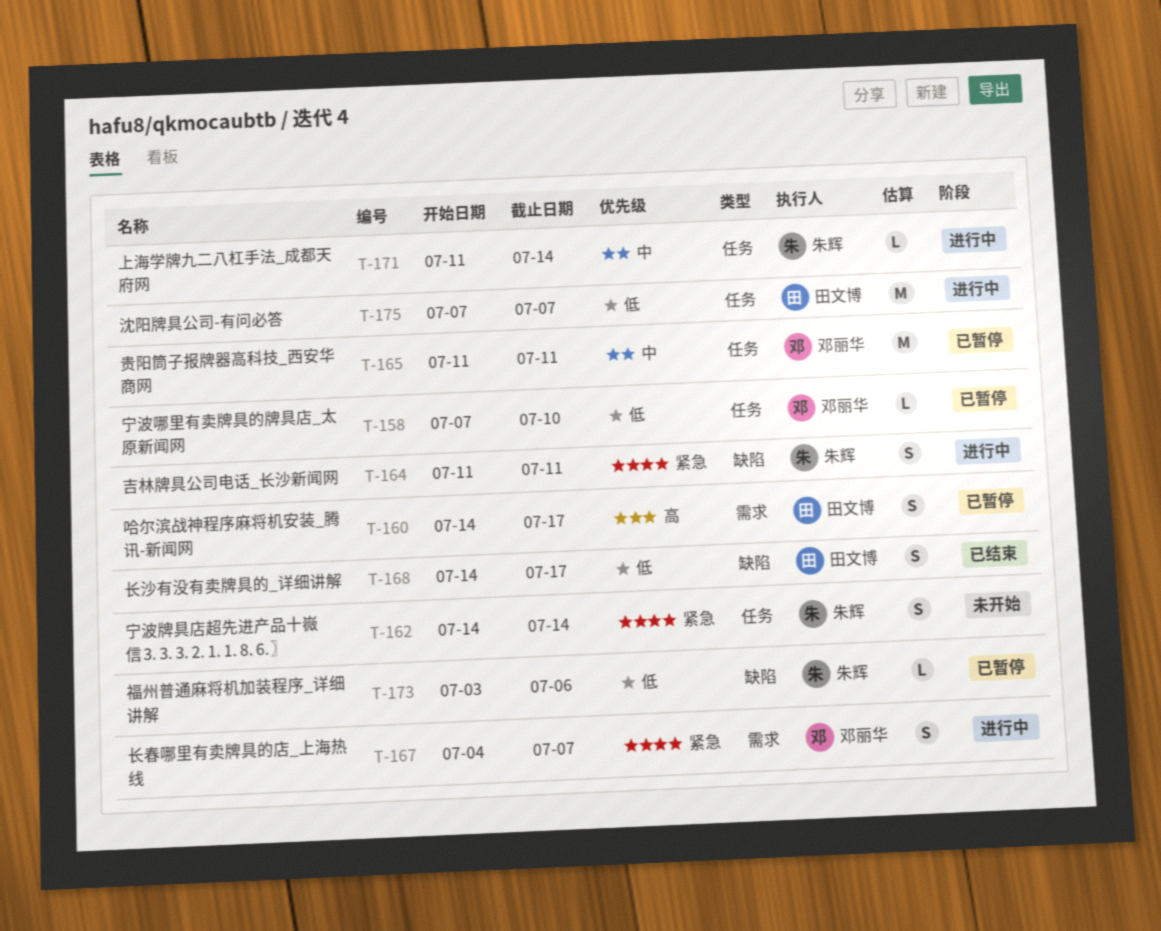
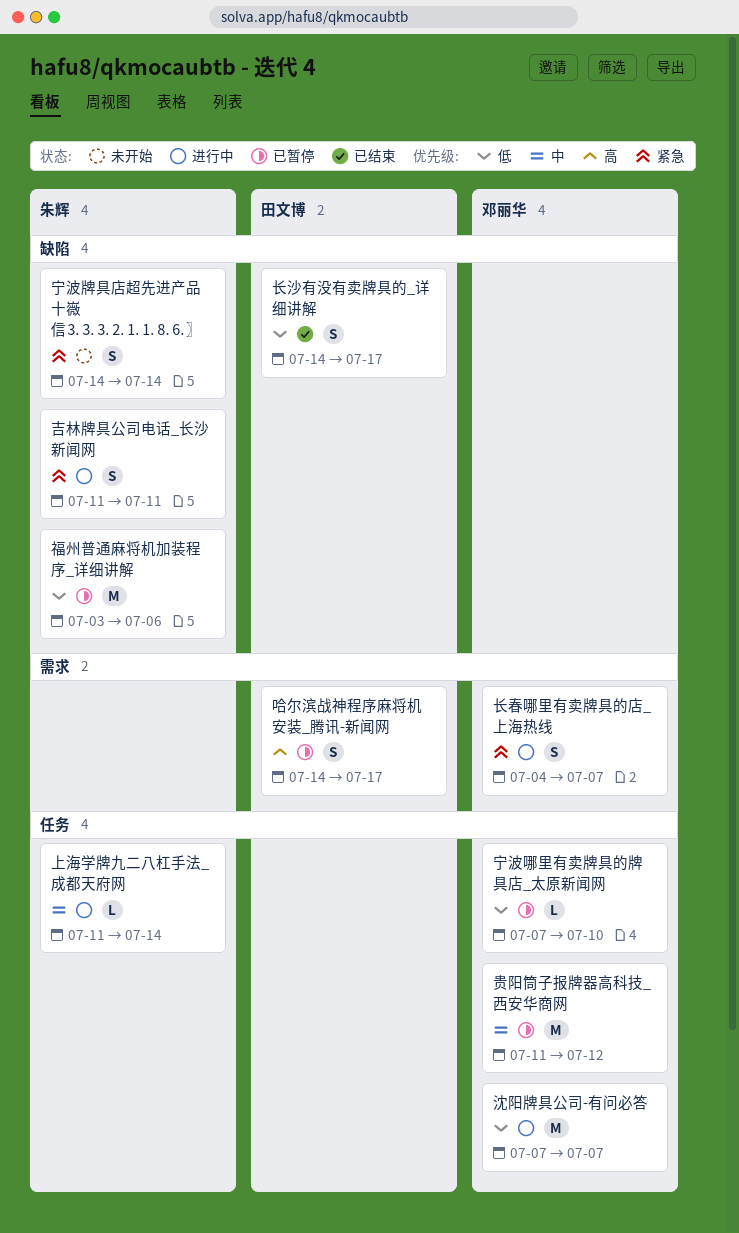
宁波牌具店超先进产品十嶶信⒊⒊⒊⒉⒈⒈⒏⒍〗, label: 任务 -> 缺陷
沈阳牌具公司-有问必答, owner: 田文博 -> 邓丽华
福州普通麻将机加装程序_详细讲解, estimate: L -> M
贵阳筒子报牌器高科技_西安华商网, due: Jul 11 -> Jul 12

